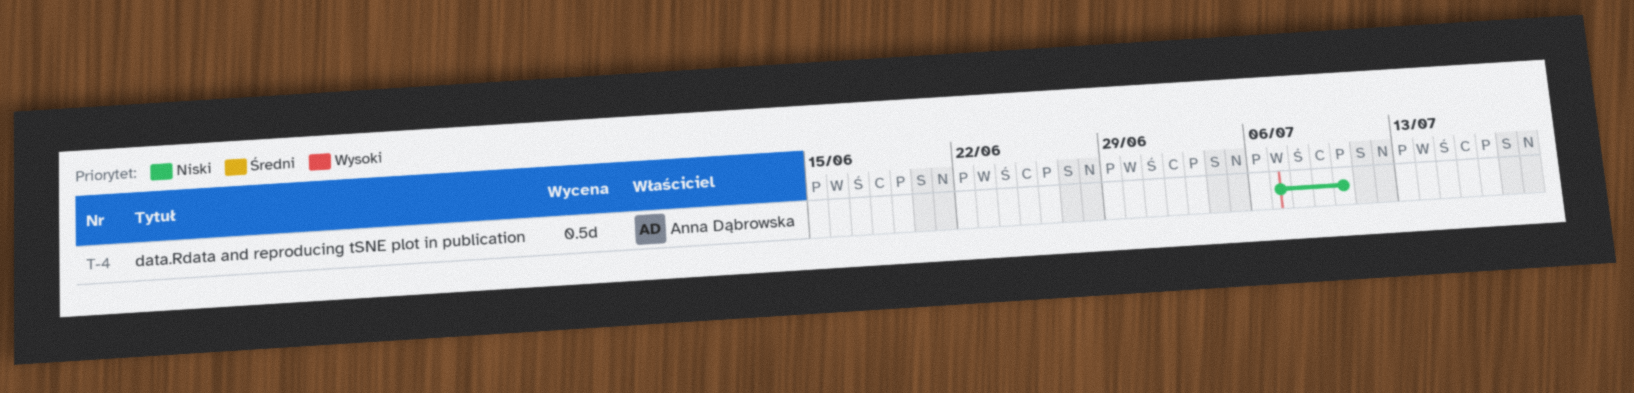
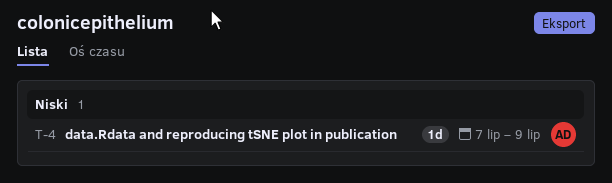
T-4, estimate: 0.5d -> 1d
T-4, due: Jul 10 -> Jul 9

